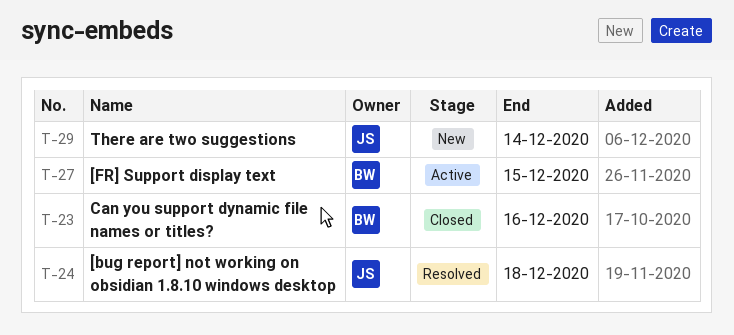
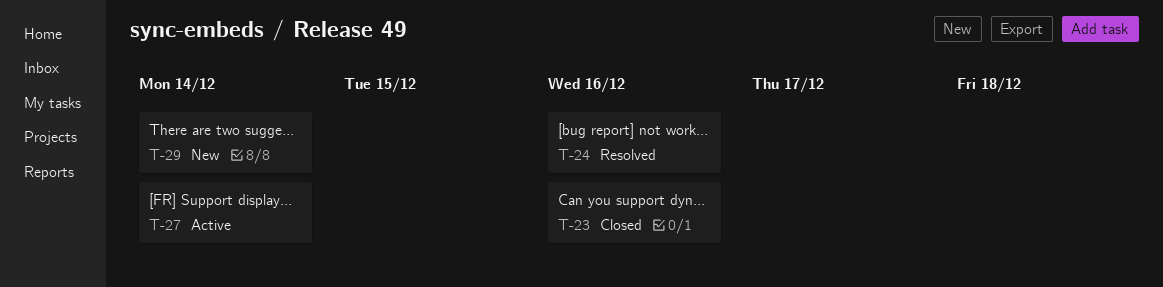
T-24, due: Dec 18 -> Dec 16
T-27, due: Dec 15 -> Dec 14

